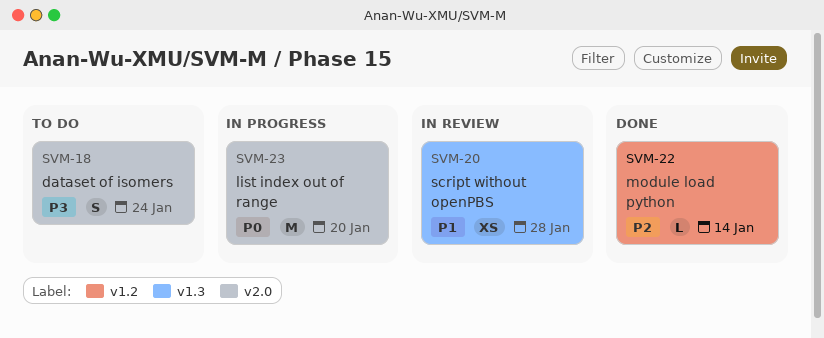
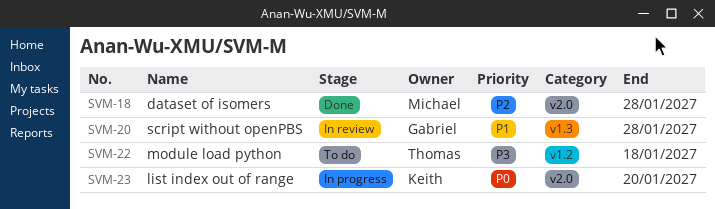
SVM-18, status: To do -> Done
SVM-18, priority: P3 -> P2
SVM-18, due: Jan 24 -> Jan 28
SVM-22, status: Done -> To do
SVM-22, priority: P2 -> P3
SVM-22, due: Jan 14 -> Jan 18

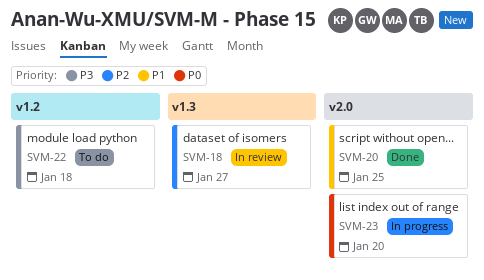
SVM-18, status: Done -> In review
SVM-18, label: v2.0 -> v1.3
SVM-18, due: Jan 28 -> Jan 27
SVM-20, status: In review -> Done
SVM-20, label: v1.3 -> v2.0
SVM-20, due: Jan 28 -> Jan 25

